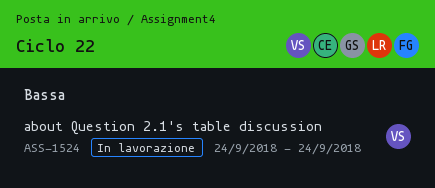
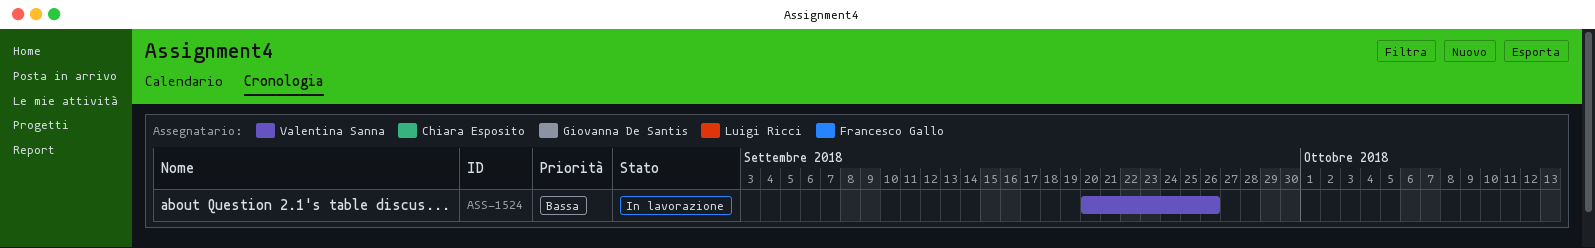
ASS-1524, start: Sep 24 -> Sep 20
ASS-1524, due: Sep 24 -> Sep 26

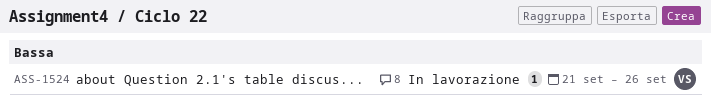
ASS-1524, start: Sep 20 -> Sep 21

